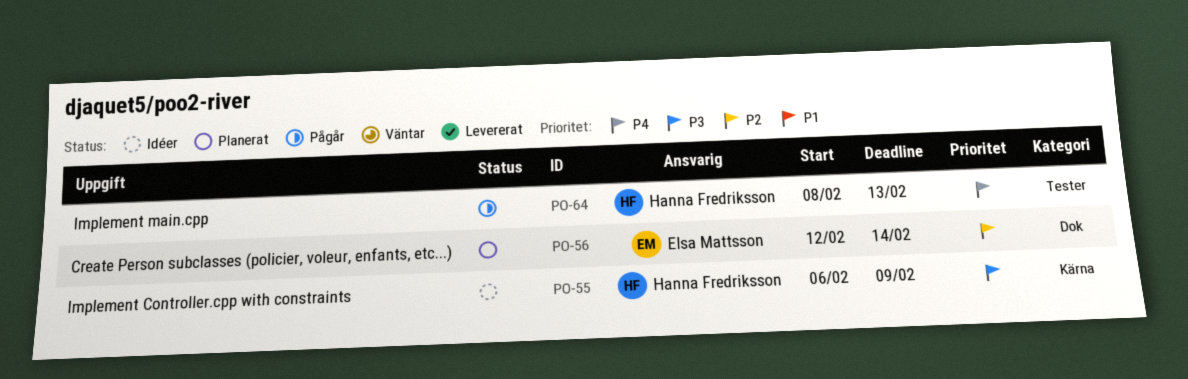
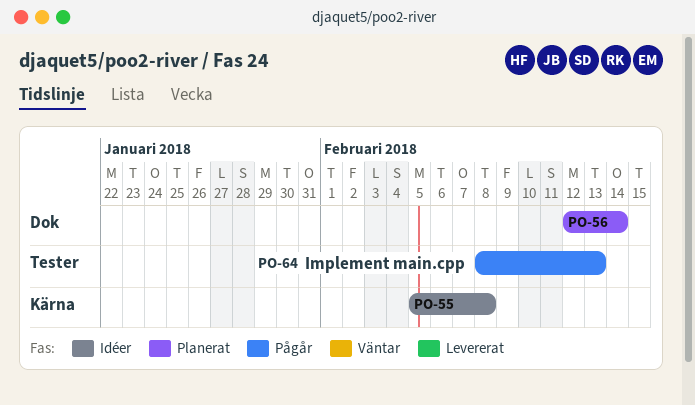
PO-55, start: Feb 6 -> Feb 5
PO-55, due: Feb 9 -> Feb 8

